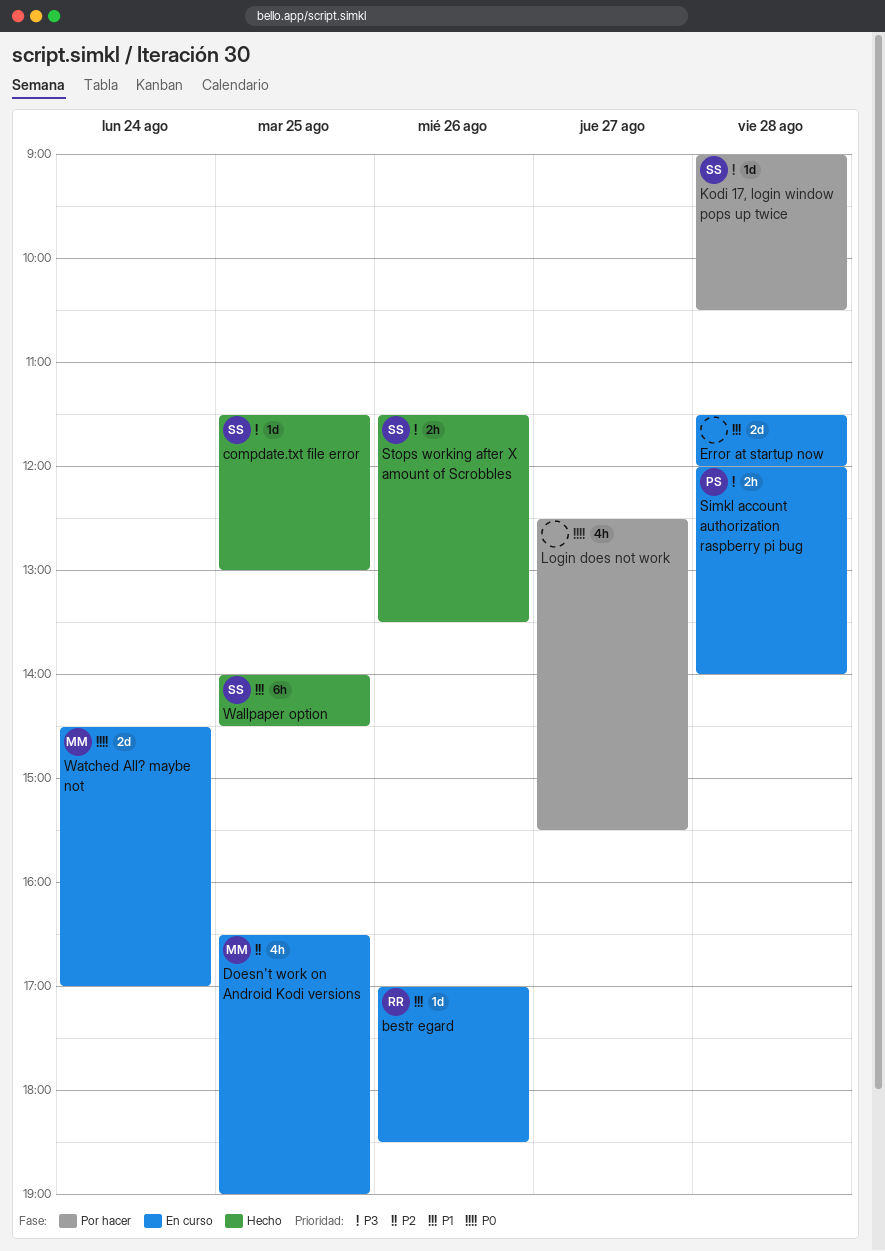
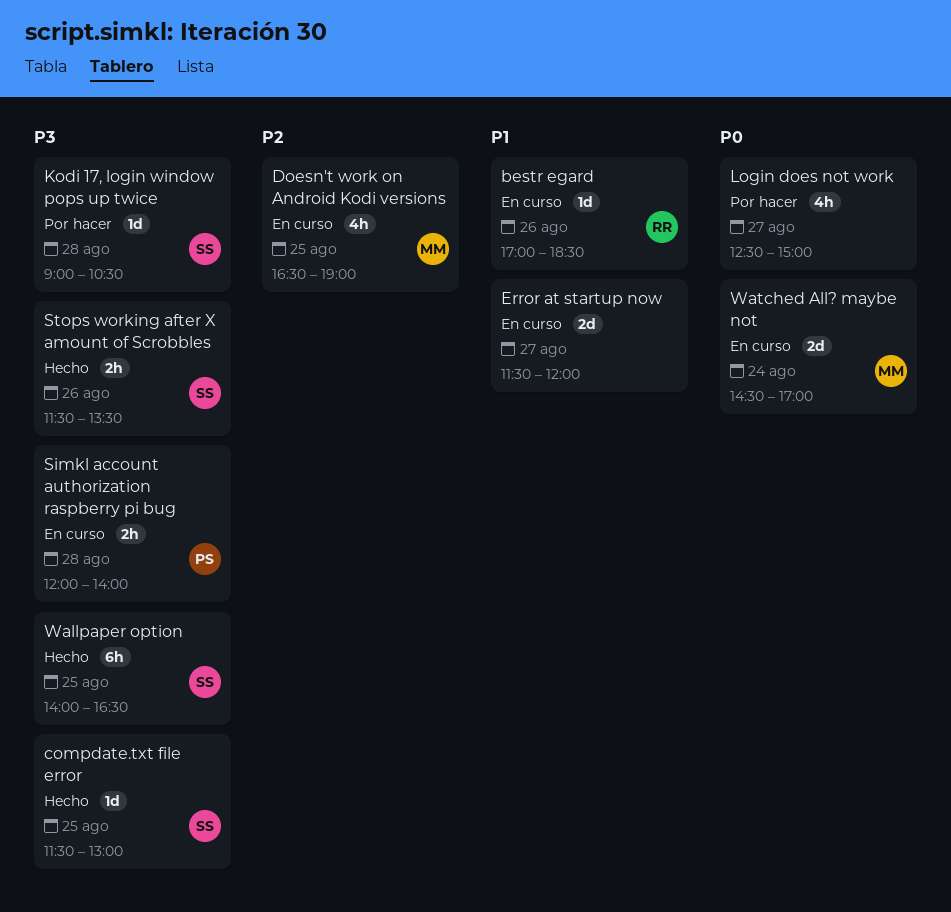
Error at startup now, day: Aug 28 -> Aug 27
Login does not work, ends: 15:30 -> 15:00
Wallpaper option, priority: P1 -> P3
Wallpaper option, ends: 14:30 -> 16:30

